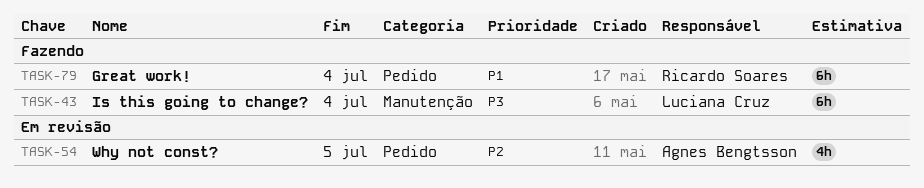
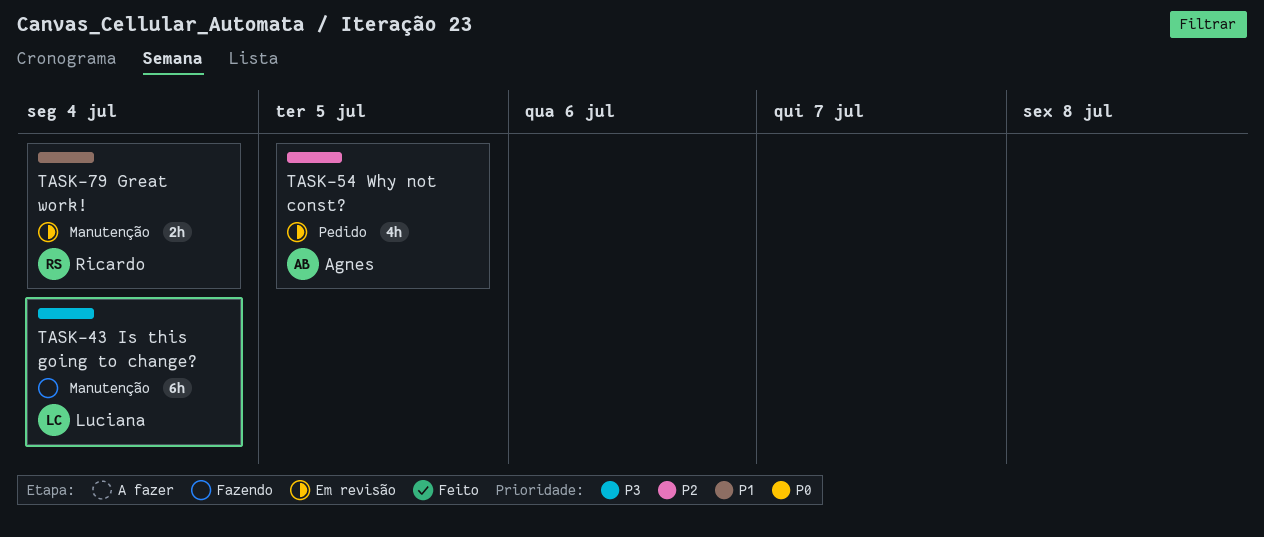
TASK-79, status: Fazendo -> Em revisão
TASK-79, label: Pedido -> Manutenção
TASK-79, estimate: 6h -> 2h

